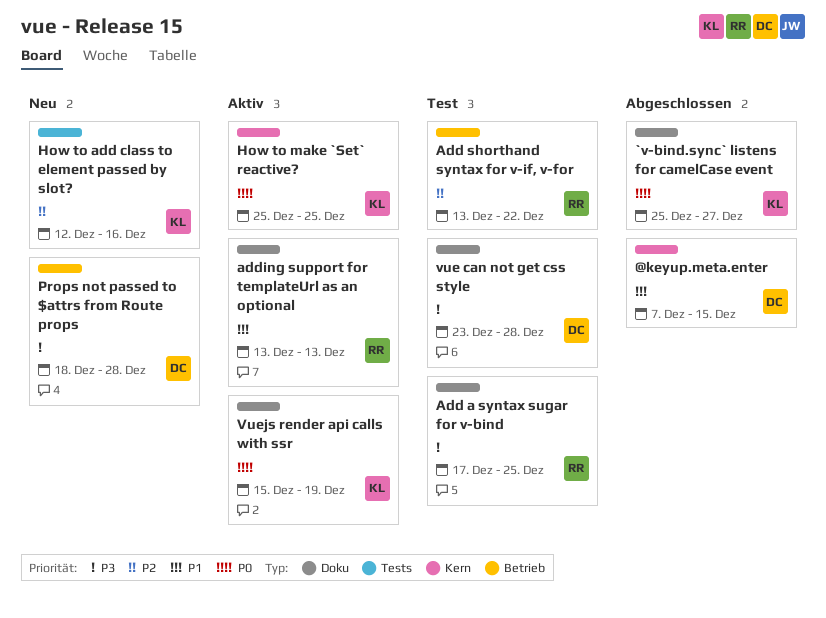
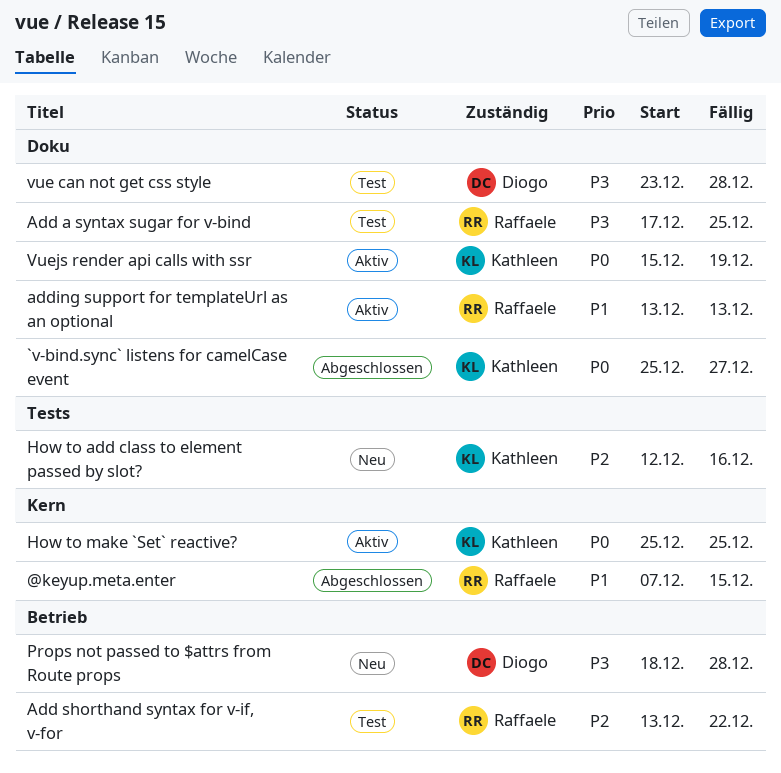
@keyup.meta.enter, owner: Diogo -> Raffaele

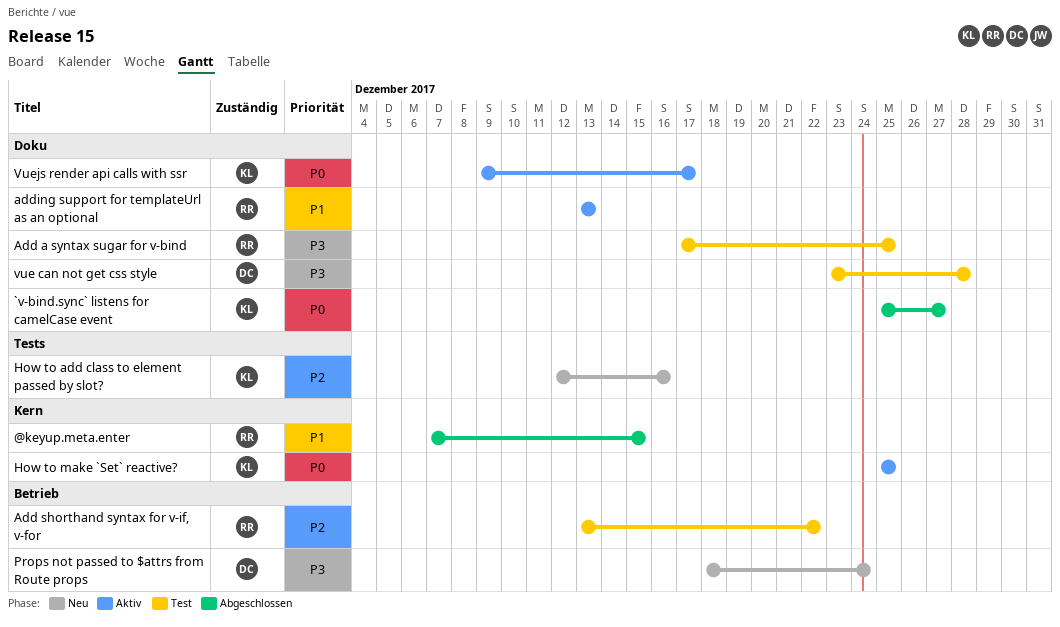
Props not passed to $attrs from Route props, due: Dec 28 -> Dec 24
Vuejs render api calls with ssr, start: Dec 15 -> Dec 9
Vuejs render api calls with ssr, due: Dec 19 -> Dec 17

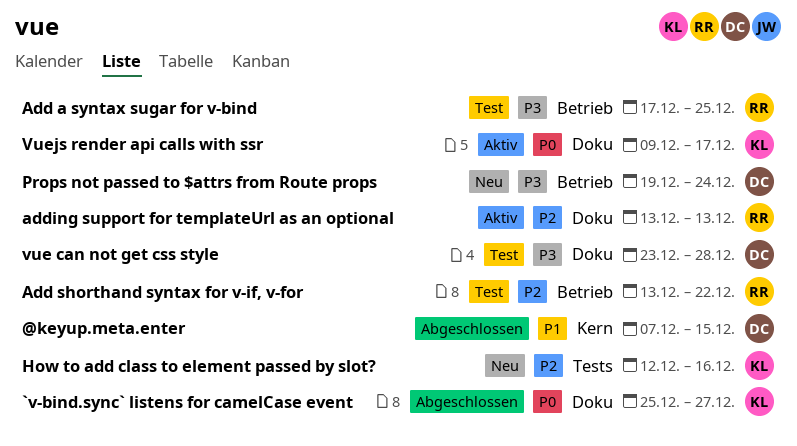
@keyup.meta.enter, owner: RR -> DC
Add a syntax sugar for v-bind, label: Doku -> Betrieb
adding support for templateUrl as an optional, priority: P1 -> P2
How to make `Set` reactive?: present -> none
Props not passed to $attrs from Route props, start: Dec 18 -> Dec 19

